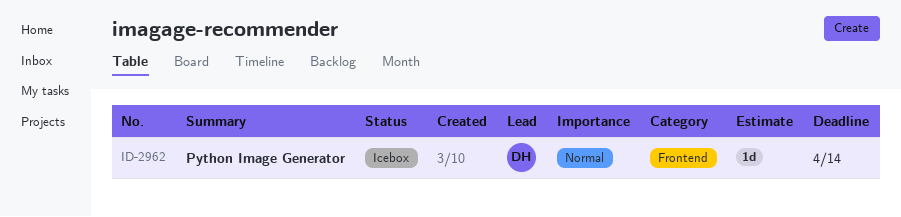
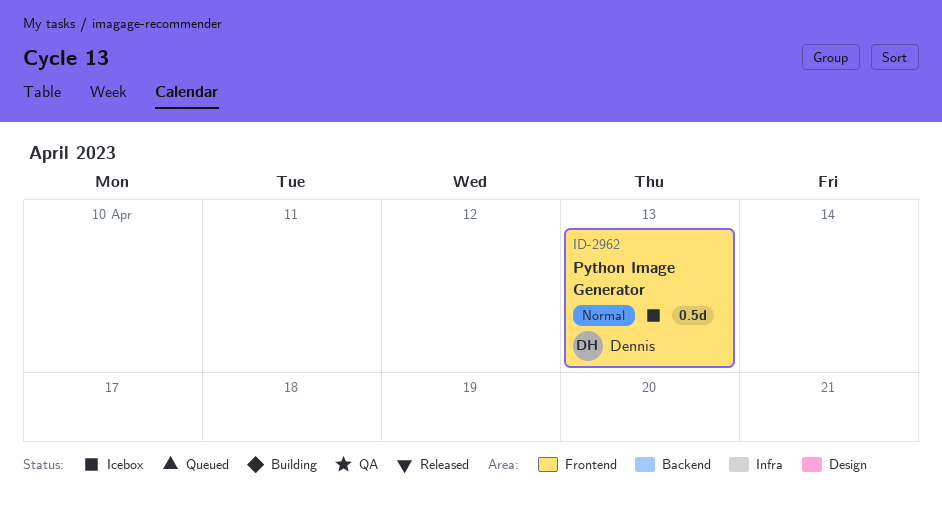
ID-2962, estimate: 1d -> 0.5d
ID-2962, due: Apr 14 -> Apr 13

